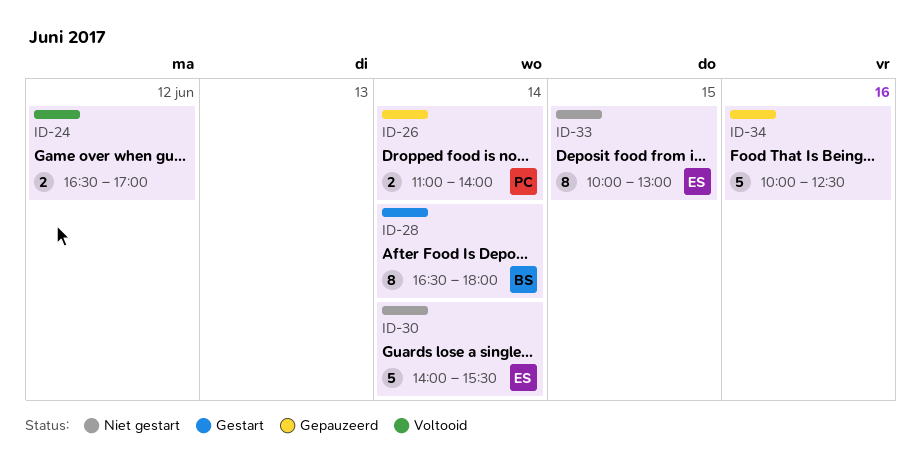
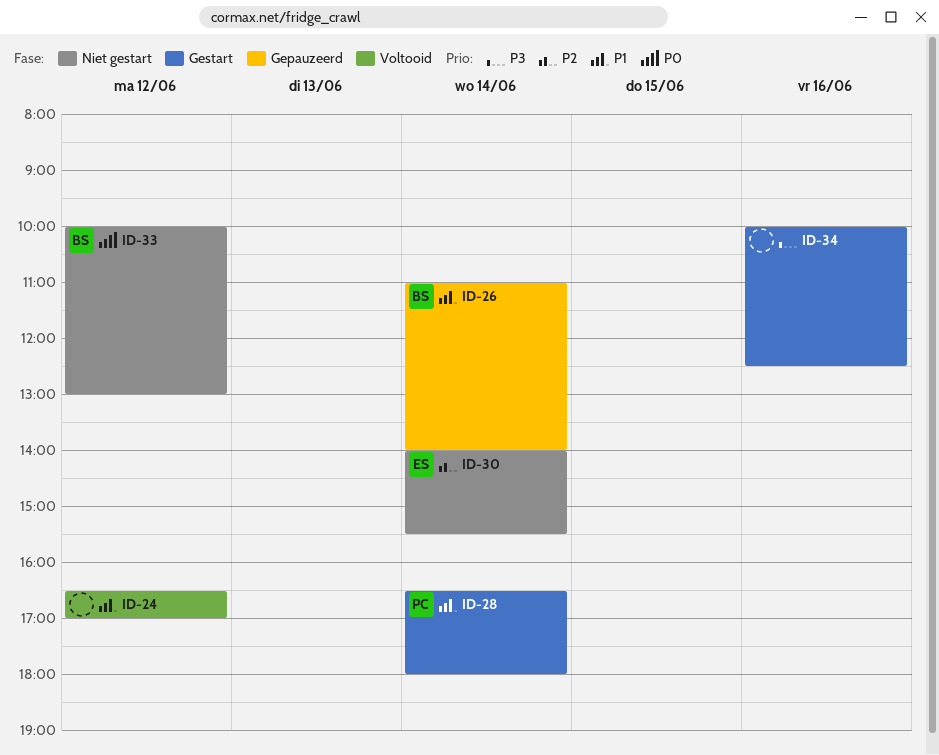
ID-26, owner: PC -> BS
ID-28, owner: BS -> PC
ID-33, owner: ES -> BS
ID-33, day: Jun 15 -> Jun 12
ID-34, status: Gepauzeerd -> Gestart

